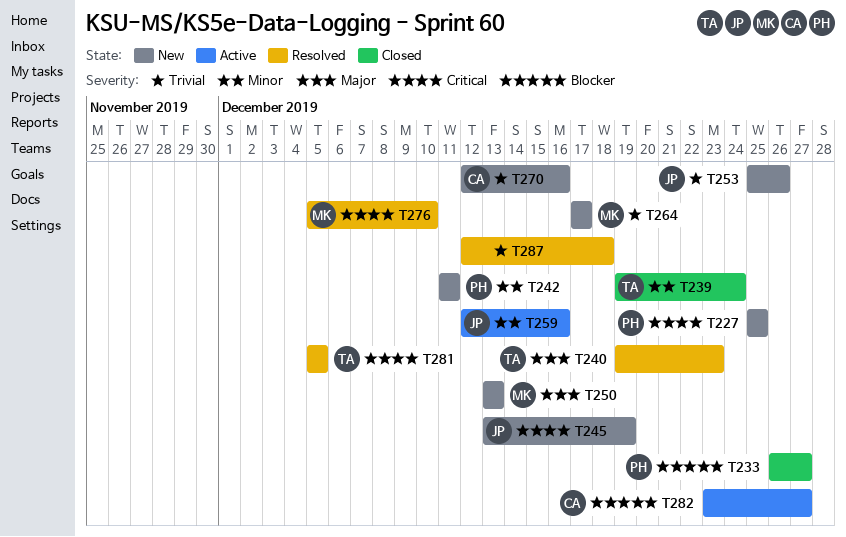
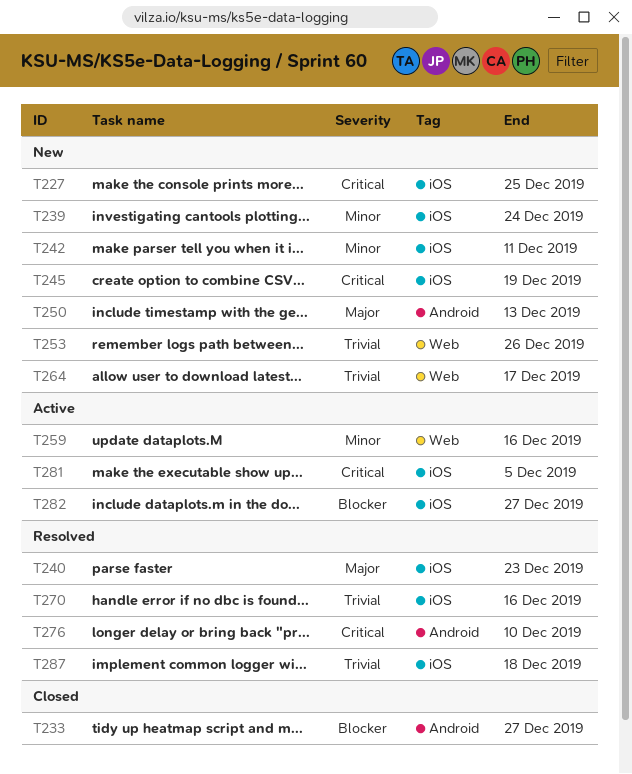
T239, status: Closed -> New
T270, status: New -> Resolved
T281, status: Resolved -> Active

